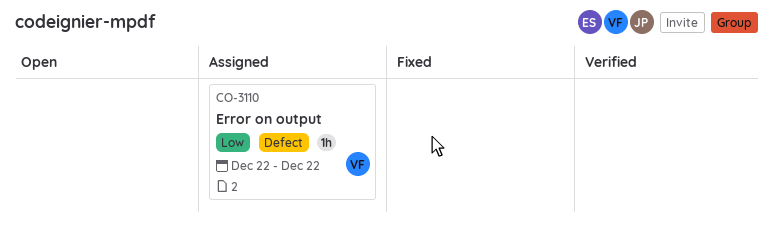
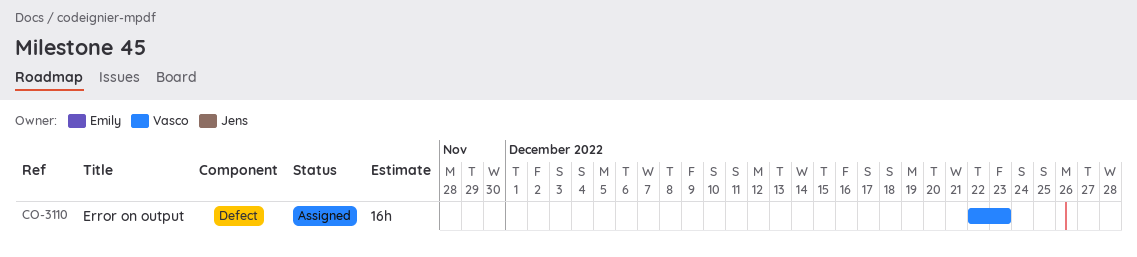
CO-3110, estimate: 1h -> 16h
CO-3110, due: Dec 22 -> Dec 23

